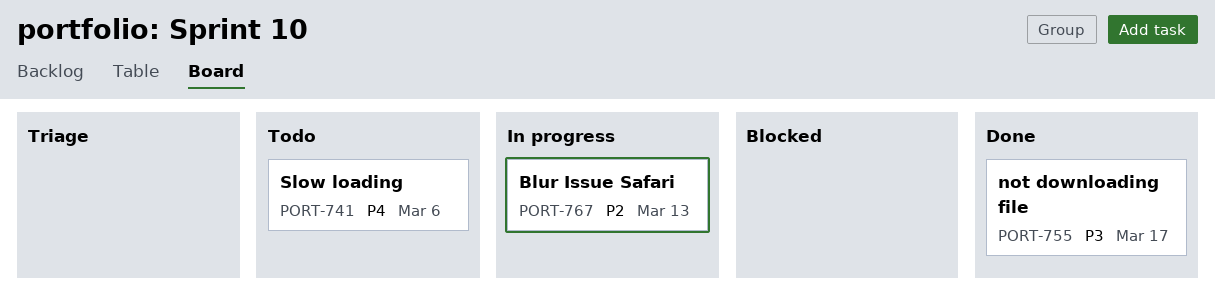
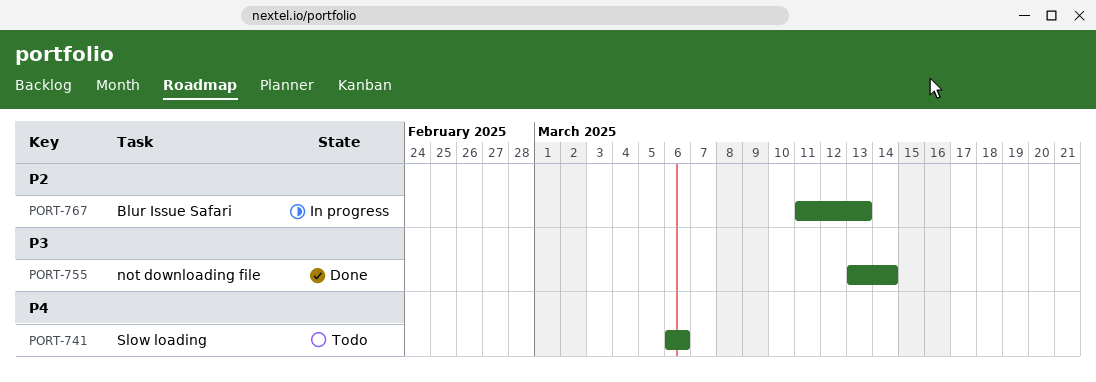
PORT-755, due: Mar 17 -> Mar 14

